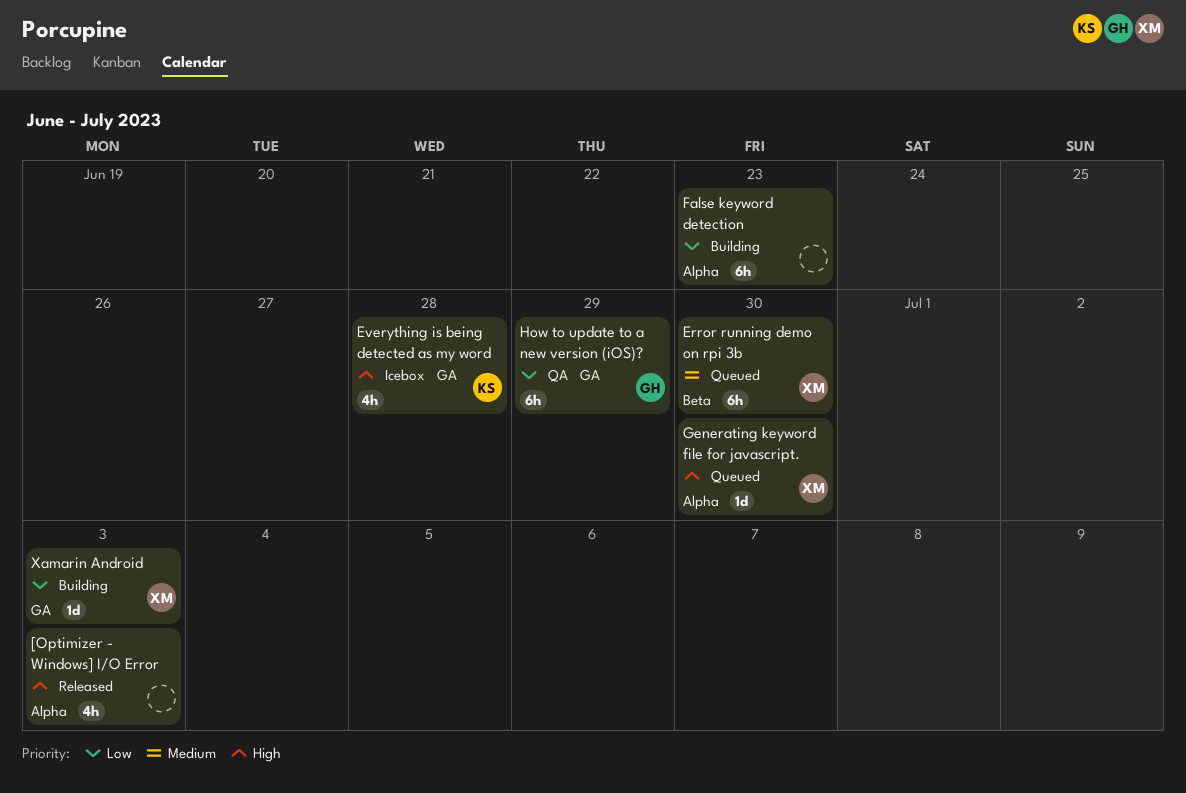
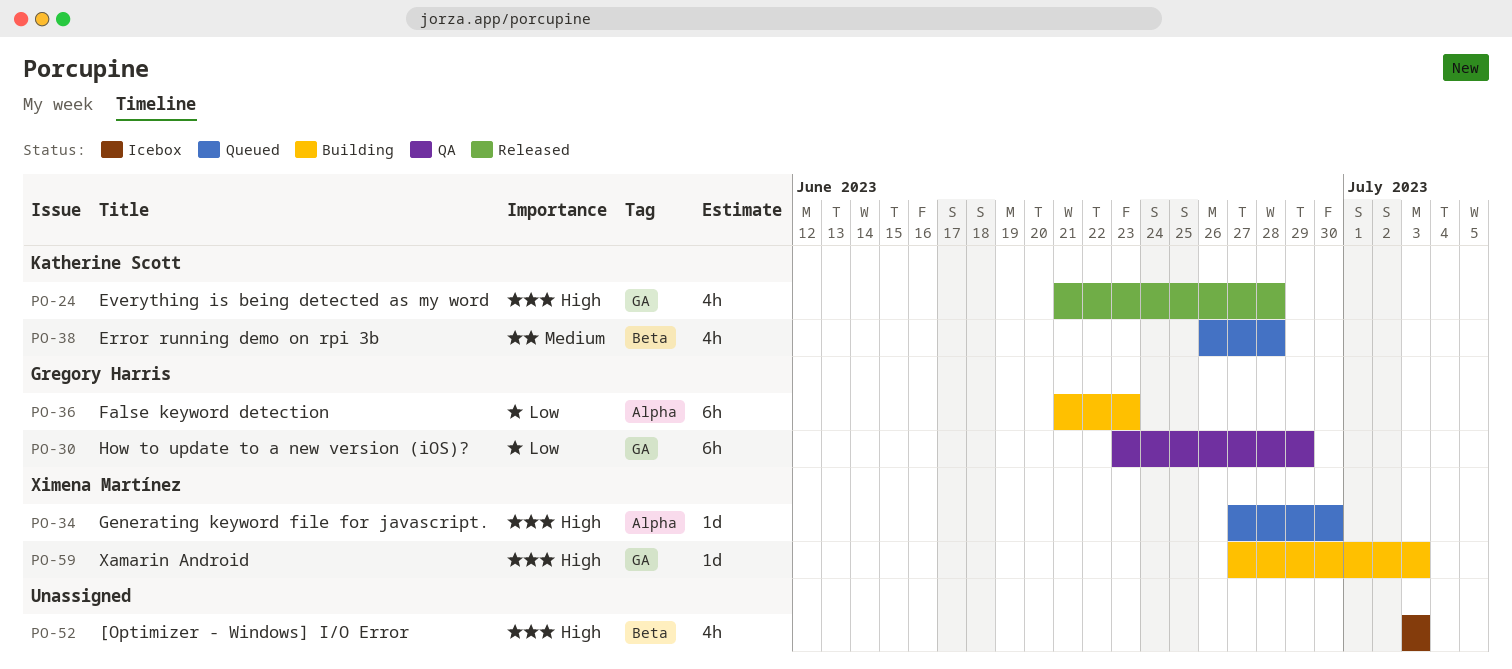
[Optimizer - Windows] I/O Error, status: Released -> Icebox
[Optimizer - Windows] I/O Error, label: Alpha -> Beta
Error running demo on rpi 3b, owner: Ximena Martínez -> Katherine Scott
Error running demo on rpi 3b, estimate: 6h -> 4h
Error running demo on rpi 3b, due: Jun 30 -> Jun 28
Everything is being detected as my word, status: Icebox -> Released
False keyword detection, owner: none -> Gregory Harris
Xamarin Android, priority: Low -> High

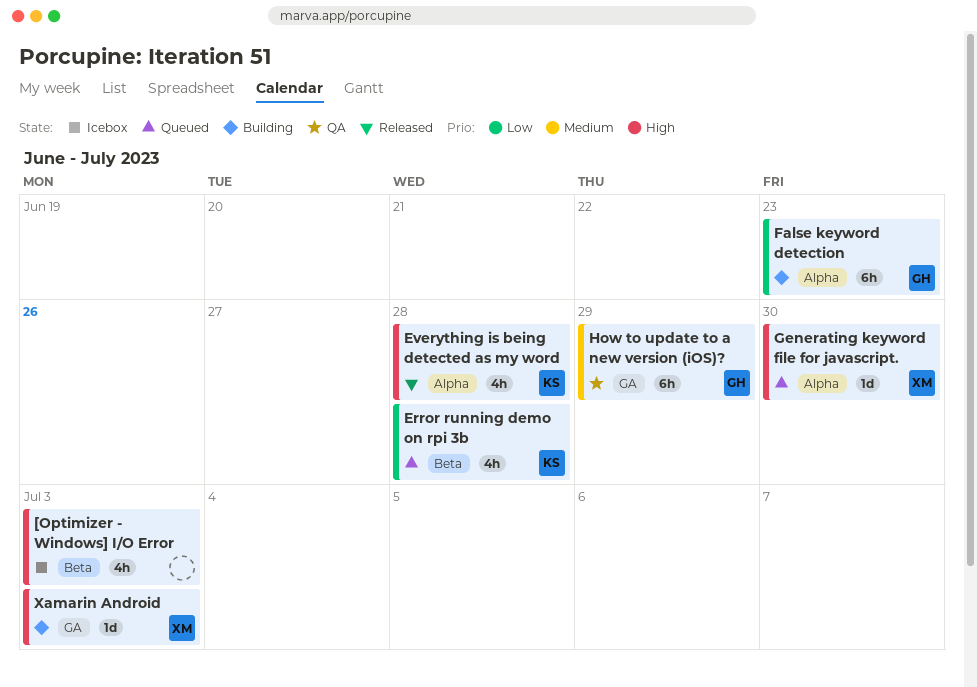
Error running demo on rpi 3b, priority: Medium -> Low
Everything is being detected as my word, label: GA -> Alpha
How to update to a new version (iOS)?, priority: Low -> Medium

